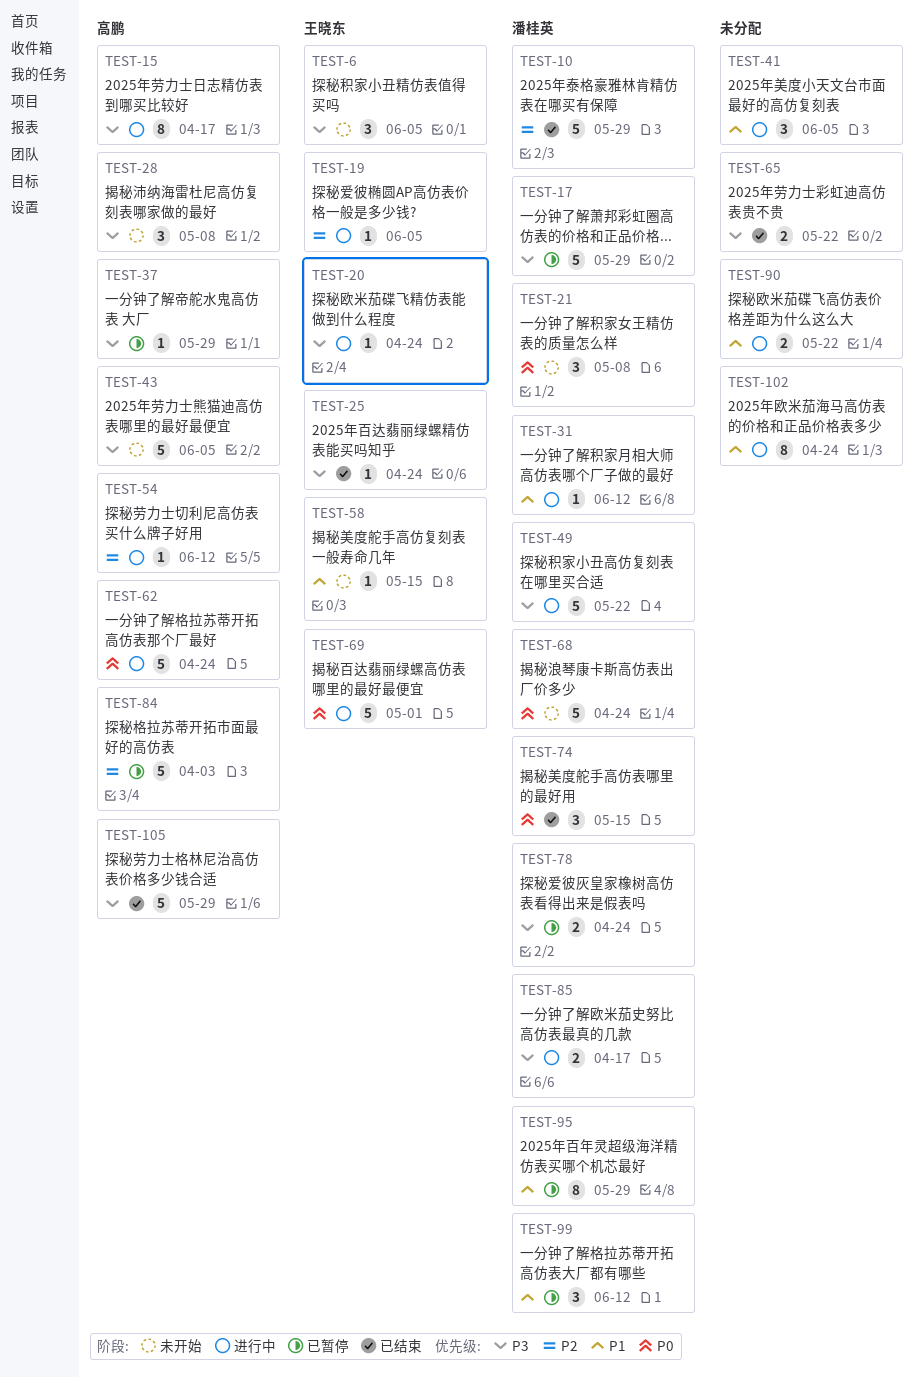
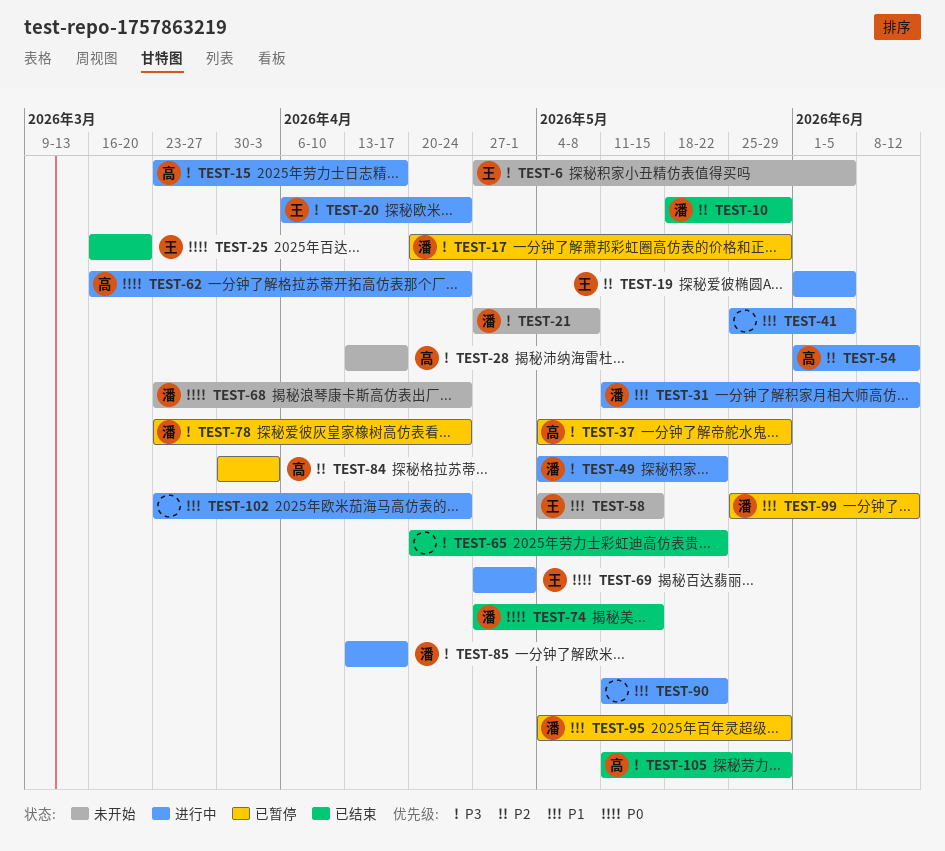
TEST-21, priority: P0 -> P3
TEST-25, priority: P3 -> P0
TEST-25, due: Apr 24 -> Mar 20
TEST-28, due: May 8 -> Apr 17
TEST-43: present -> none

